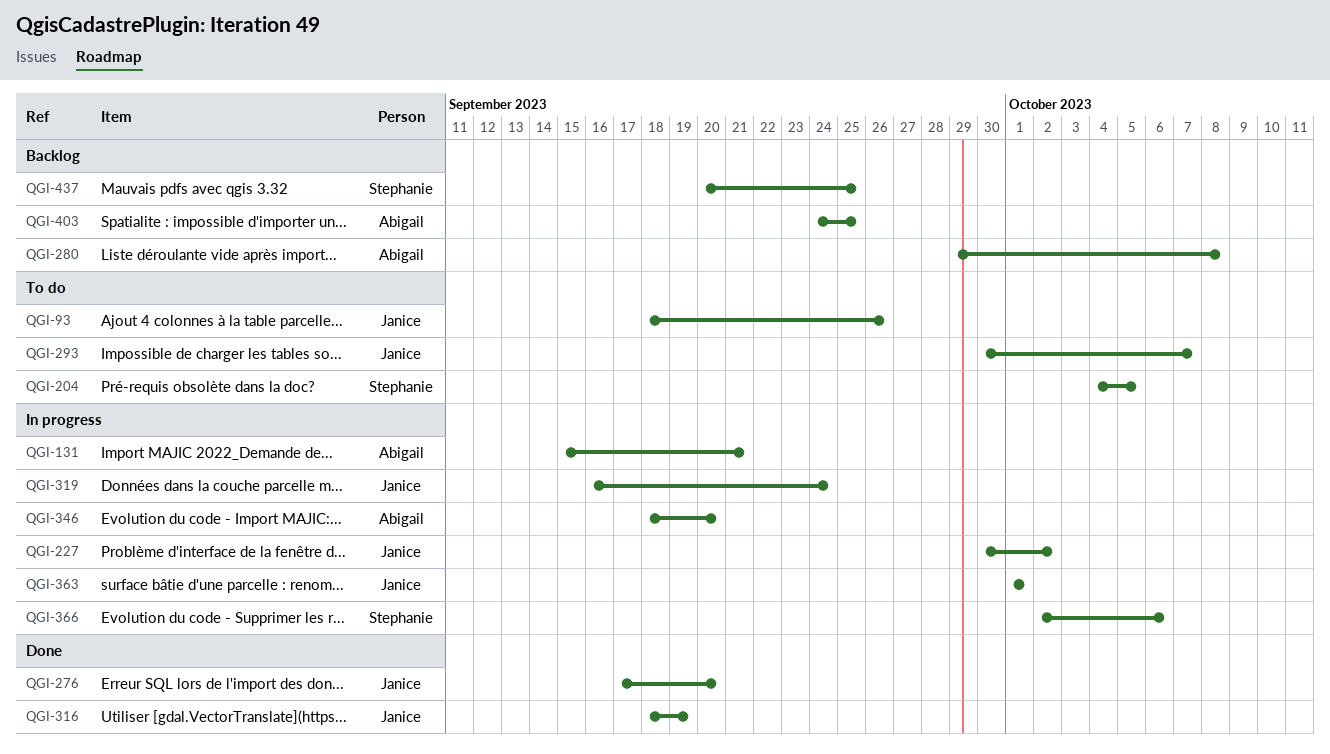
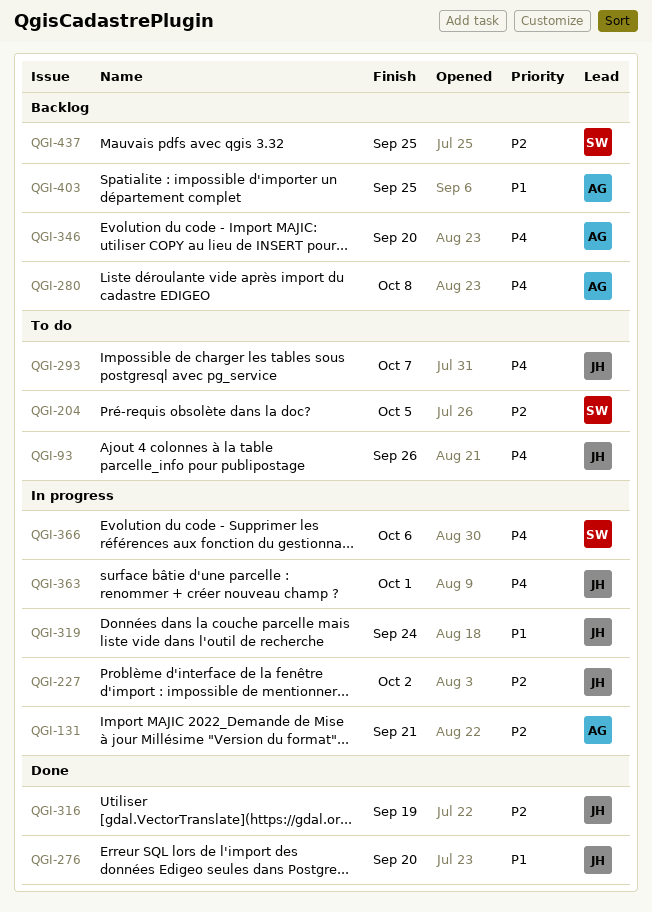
QGI-346, status: In progress -> Backlog

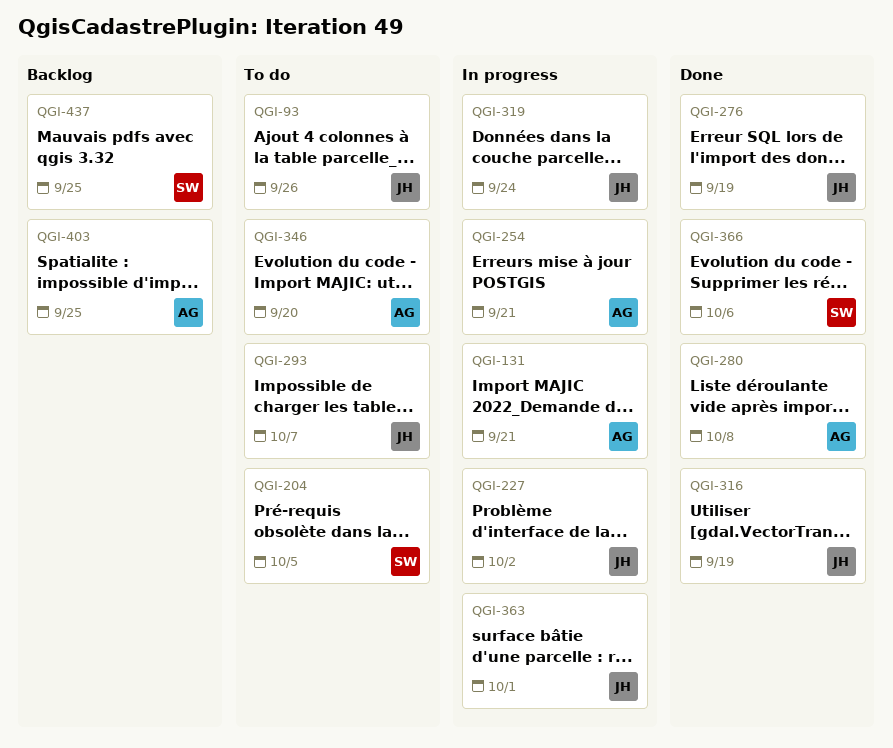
QGI-254: none -> present
QGI-276, due: Sep 20 -> Sep 19
QGI-280, status: Backlog -> Done
QGI-346, status: Backlog -> To do
QGI-366, status: In progress -> Done

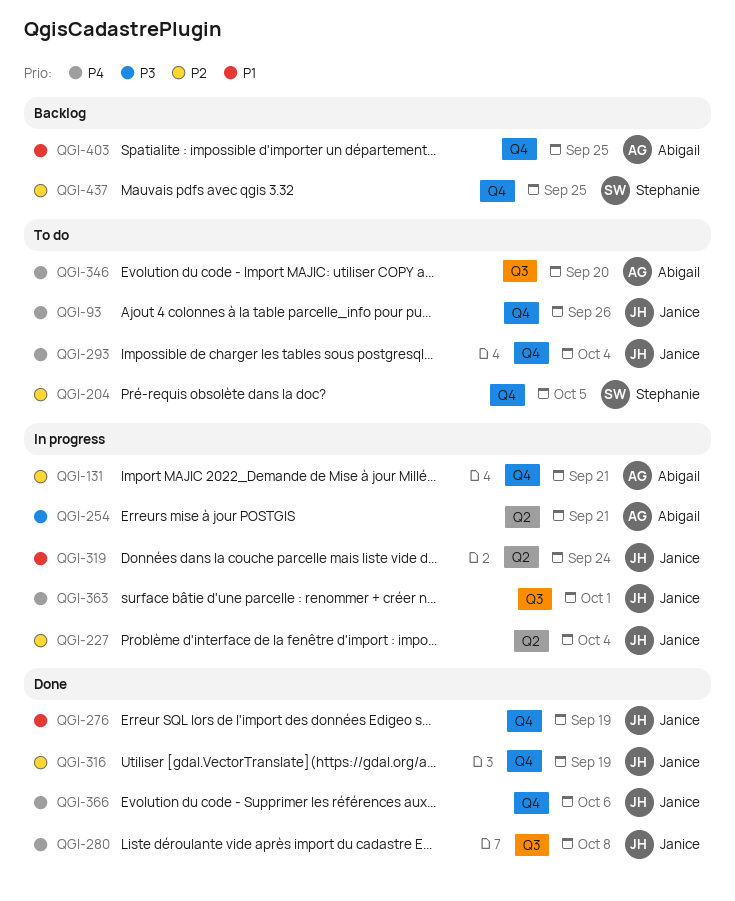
QGI-227, due: Oct 2 -> Oct 4
QGI-280, owner: Abigail -> Janice
QGI-293, due: Oct 7 -> Oct 4
QGI-366, owner: Stephanie -> Janice

